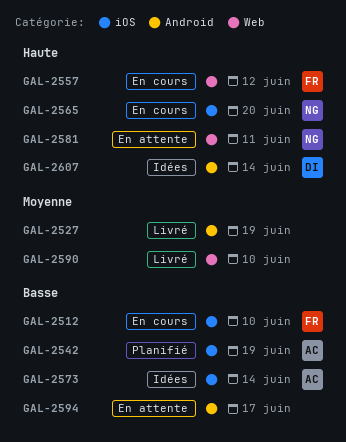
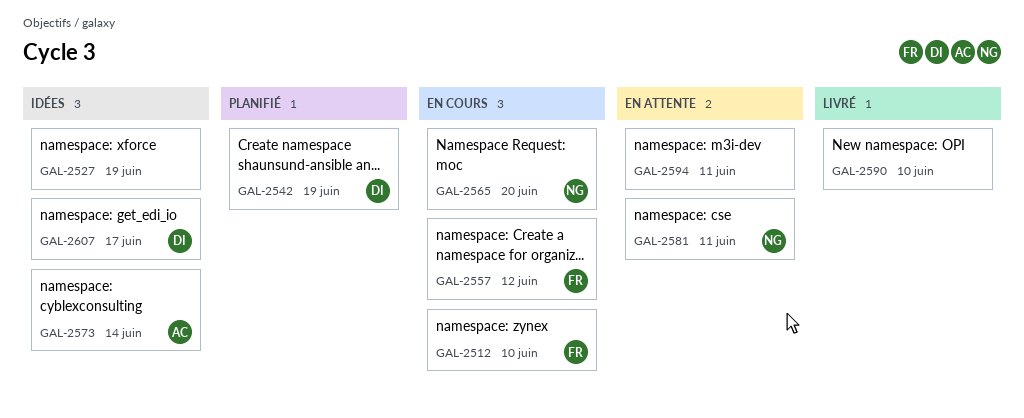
GAL-2527, status: Livré -> Idées
GAL-2542, owner: AC -> DI
GAL-2594, due: Jun 17 -> Jun 11
GAL-2607, due: Jun 14 -> Jun 17

